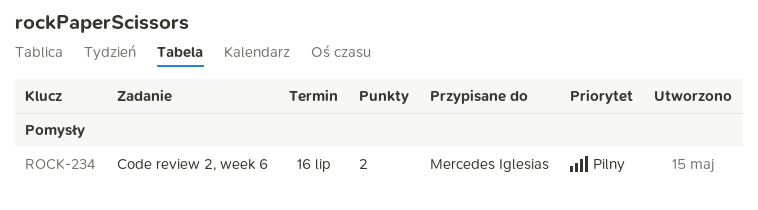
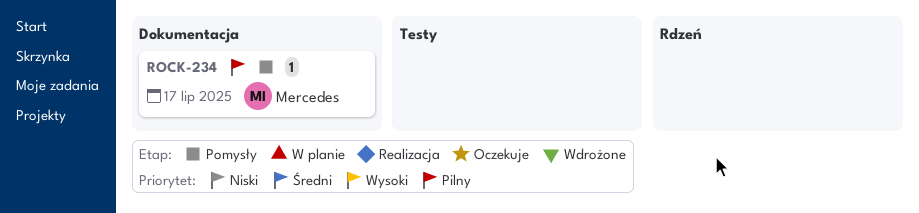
ROCK-234, estimate: 2 -> 1
ROCK-234, due: Jul 16 -> Jul 17

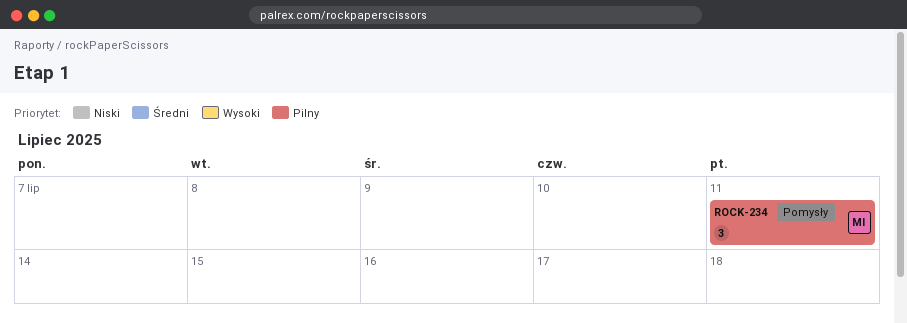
ROCK-234, estimate: 1 -> 3
ROCK-234, due: Jul 17 -> Jul 11

